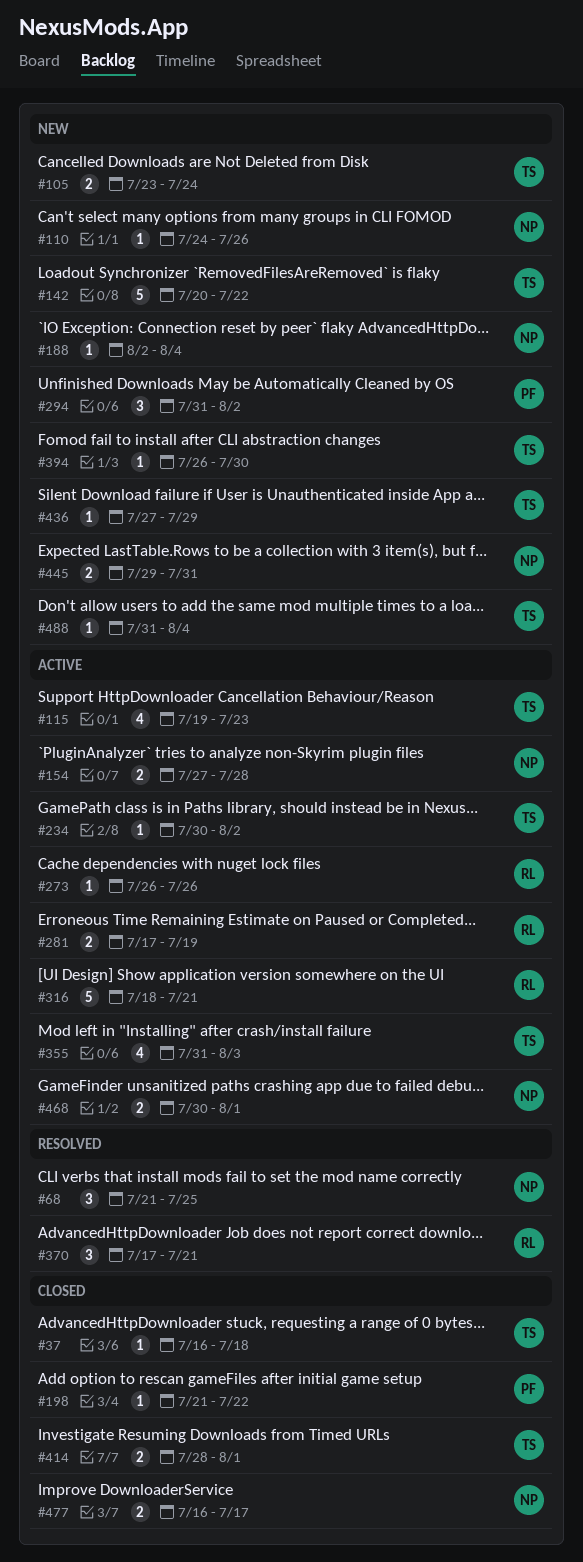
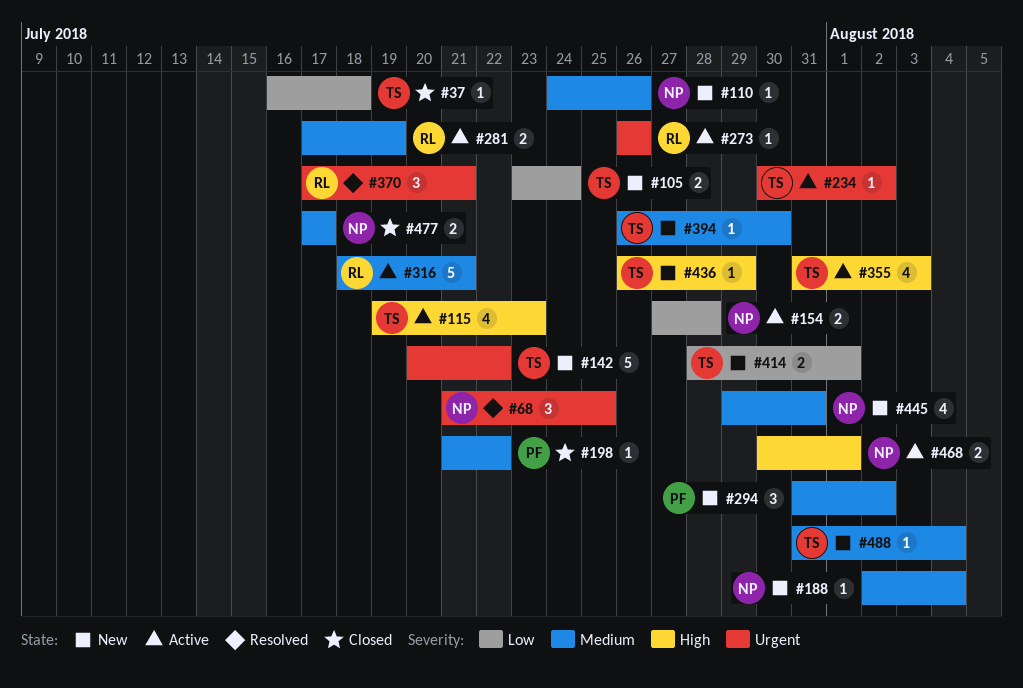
#414, status: Closed -> New
#436, start: Jul 27 -> Jul 26
#445, estimate: 2 -> 4
#477, start: Jul 16 -> Jul 17

